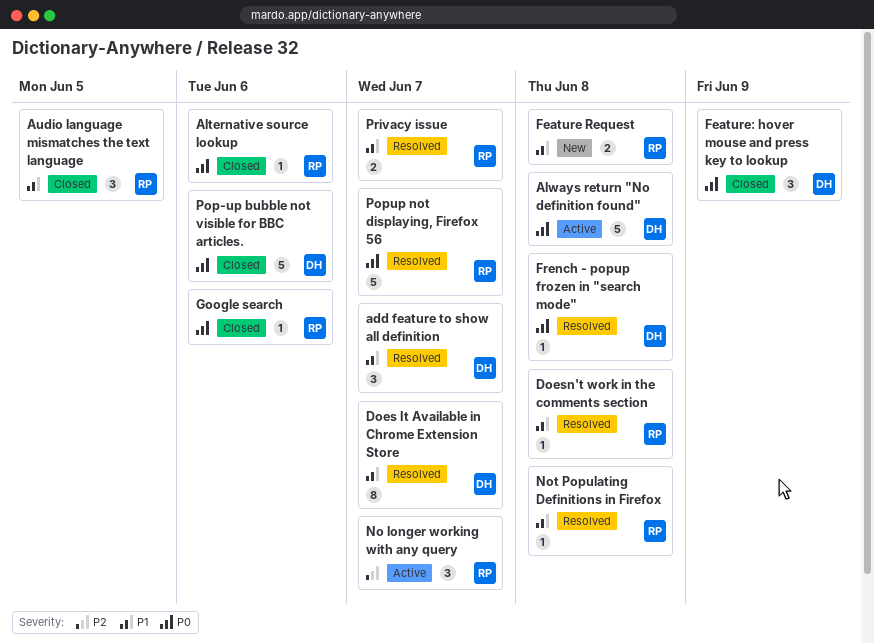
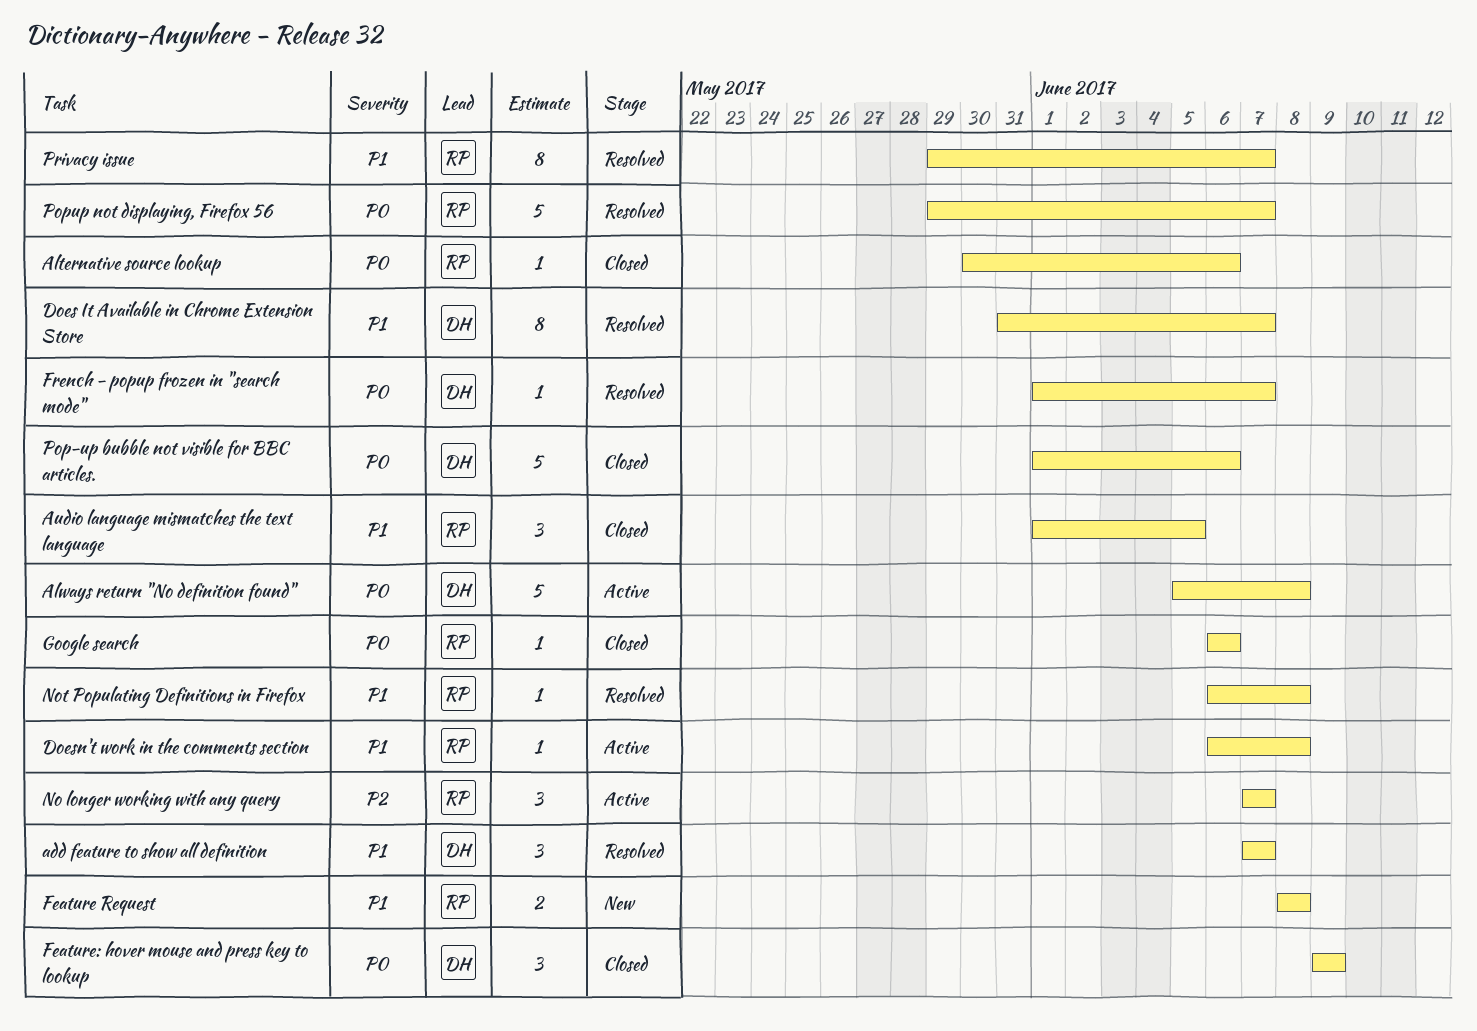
Doesn't work in the comments section, status: Resolved -> Active
French - popup frozen in "search mode", due: Jun 8 -> Jun 7
Privacy issue, estimate: 2 -> 8

